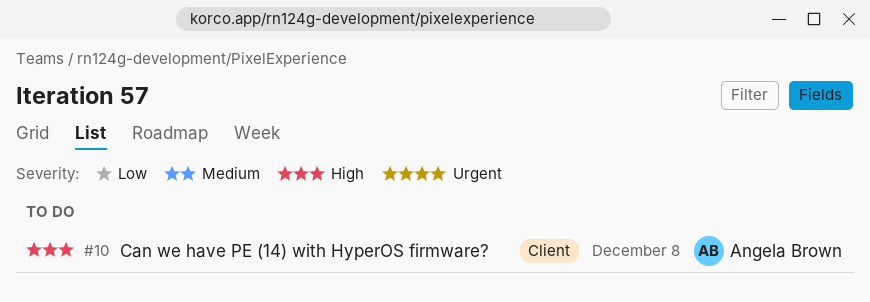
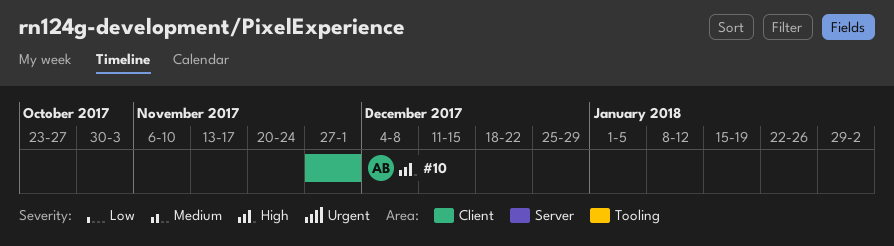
#10, due: Dec 8 -> Dec 1

